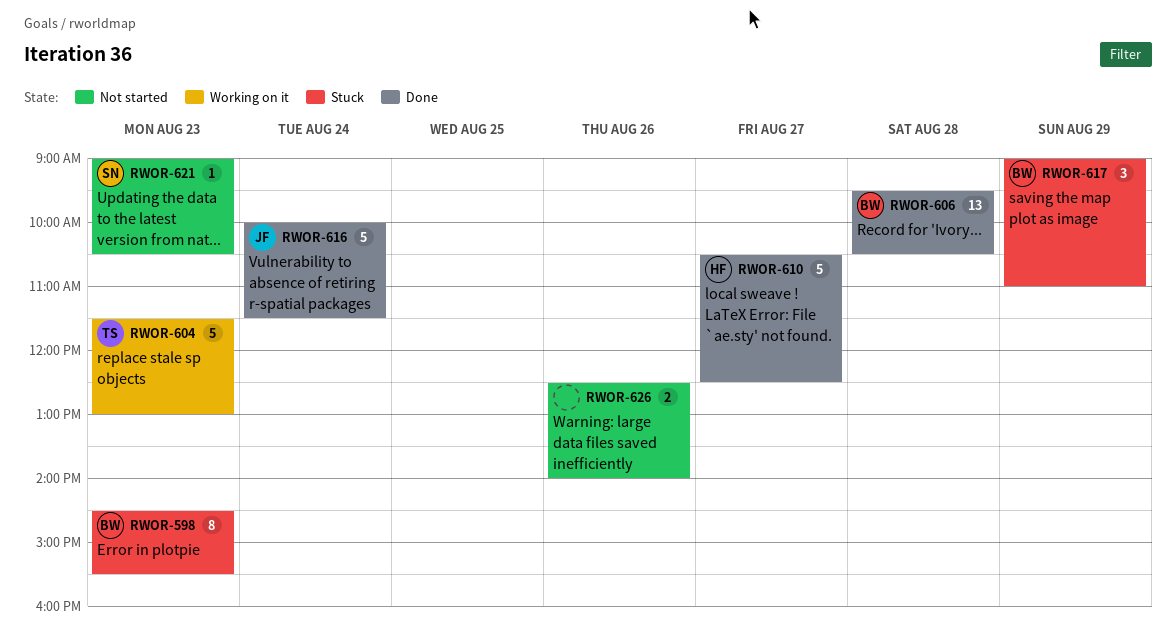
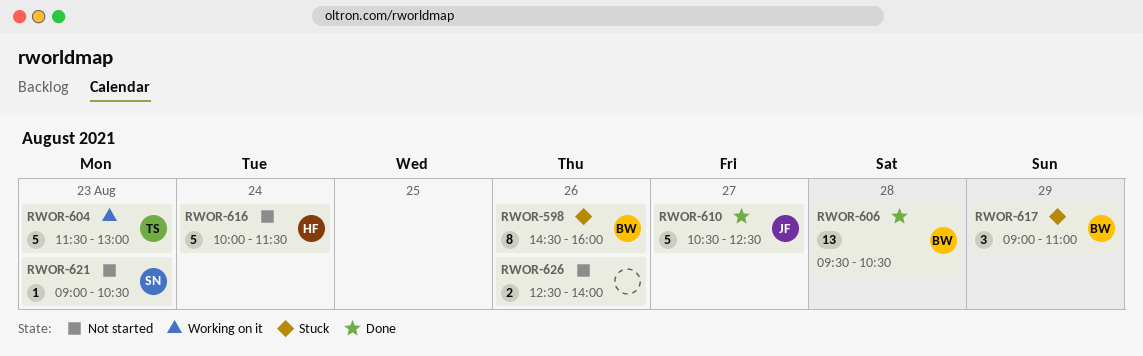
RWOR-598, day: Aug 23 -> Aug 26
RWOR-598, ends: 15:30 -> 16:00
RWOR-610, owner: HF -> JF
RWOR-616, status: Done -> Not started
RWOR-616, owner: JF -> HF

